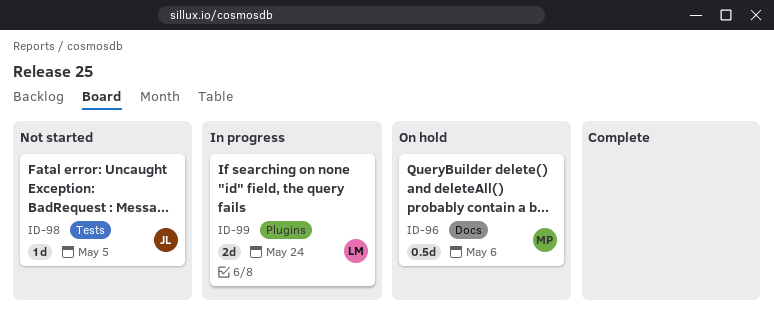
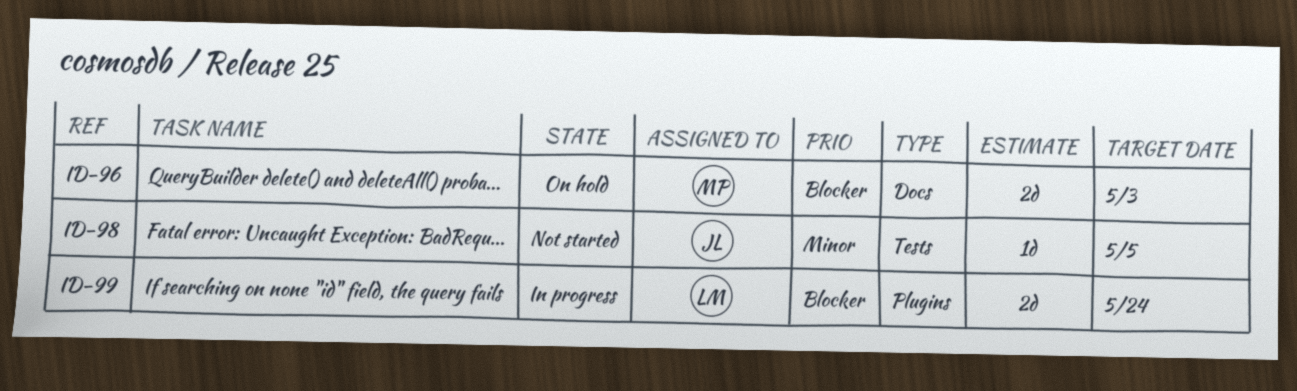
ID-96, estimate: 0.5d -> 2d
ID-96, due: May 6 -> May 3

